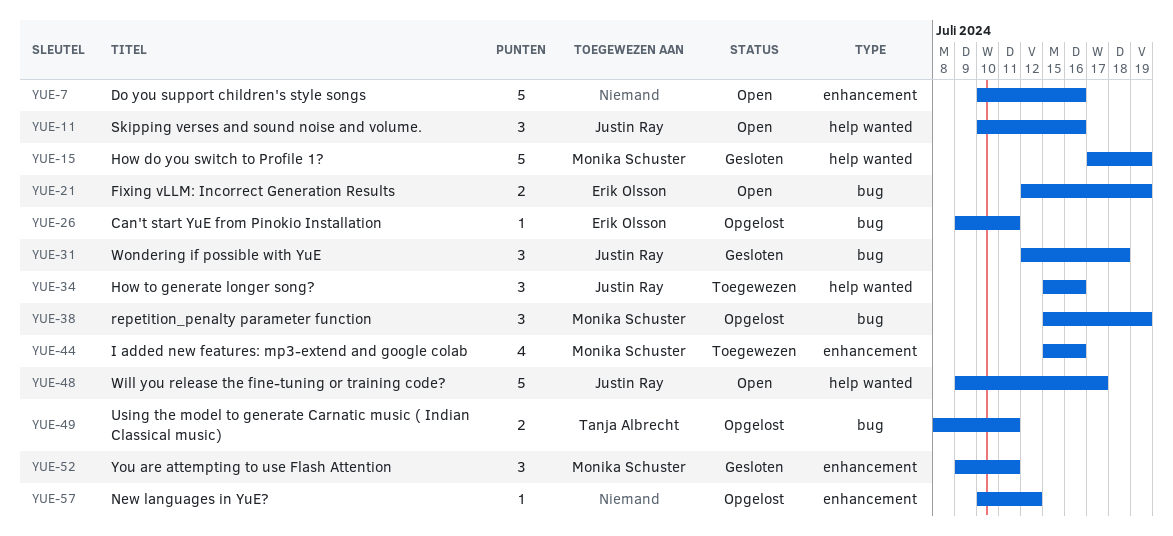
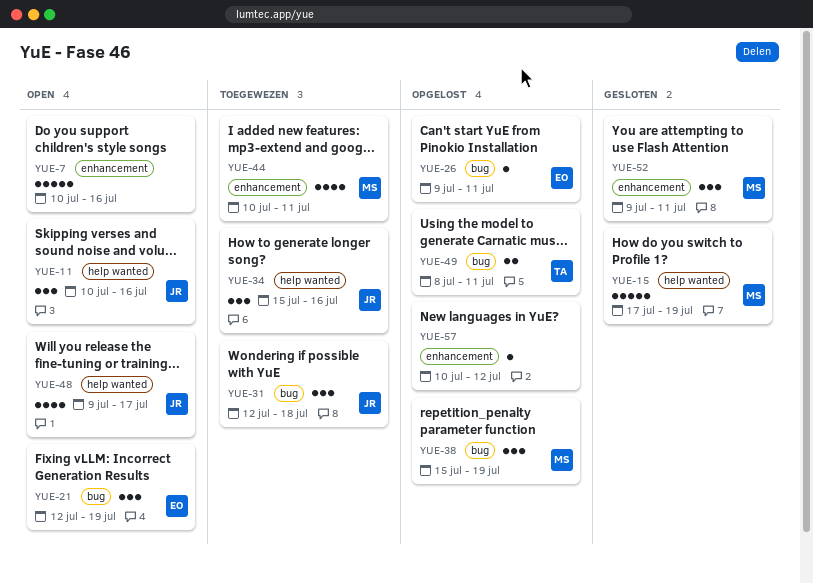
YUE-21, estimate: 2 -> 3
YUE-31, status: Gesloten -> Toegewezen
YUE-44, start: Jul 15 -> Jul 10
YUE-44, due: Jul 16 -> Jul 11
YUE-48, estimate: 5 -> 4

